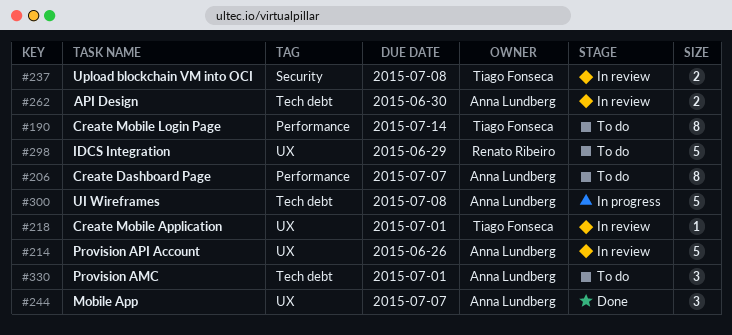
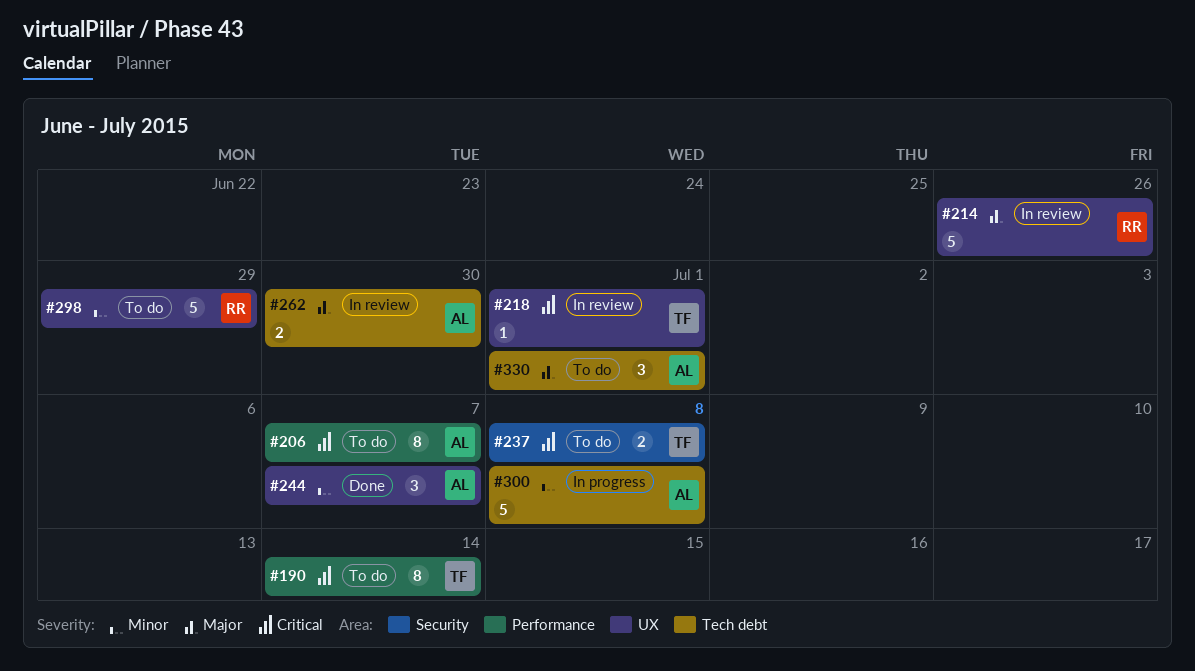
#214, owner: Anna Lundberg -> Renato Ribeiro
#237, status: In review -> To do

